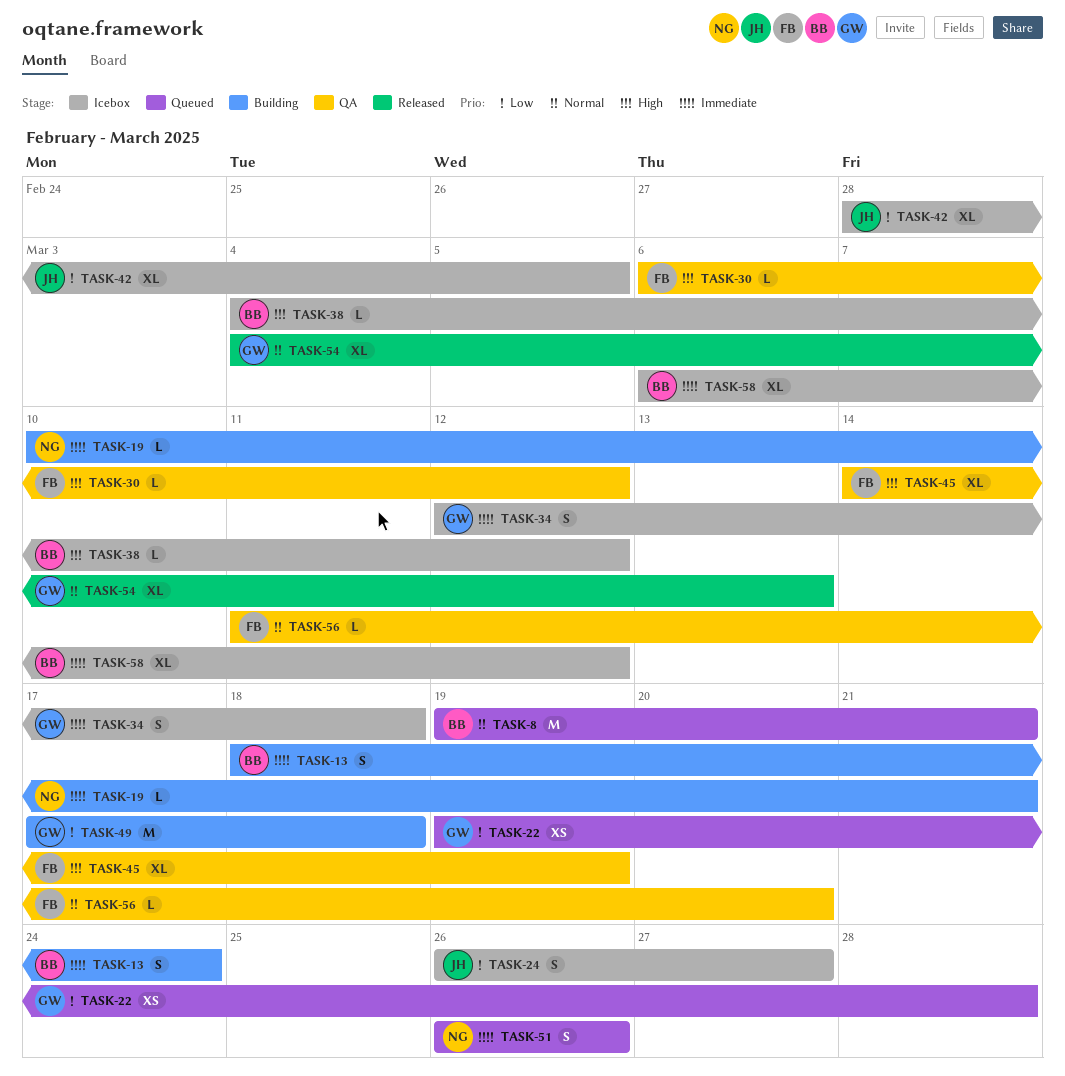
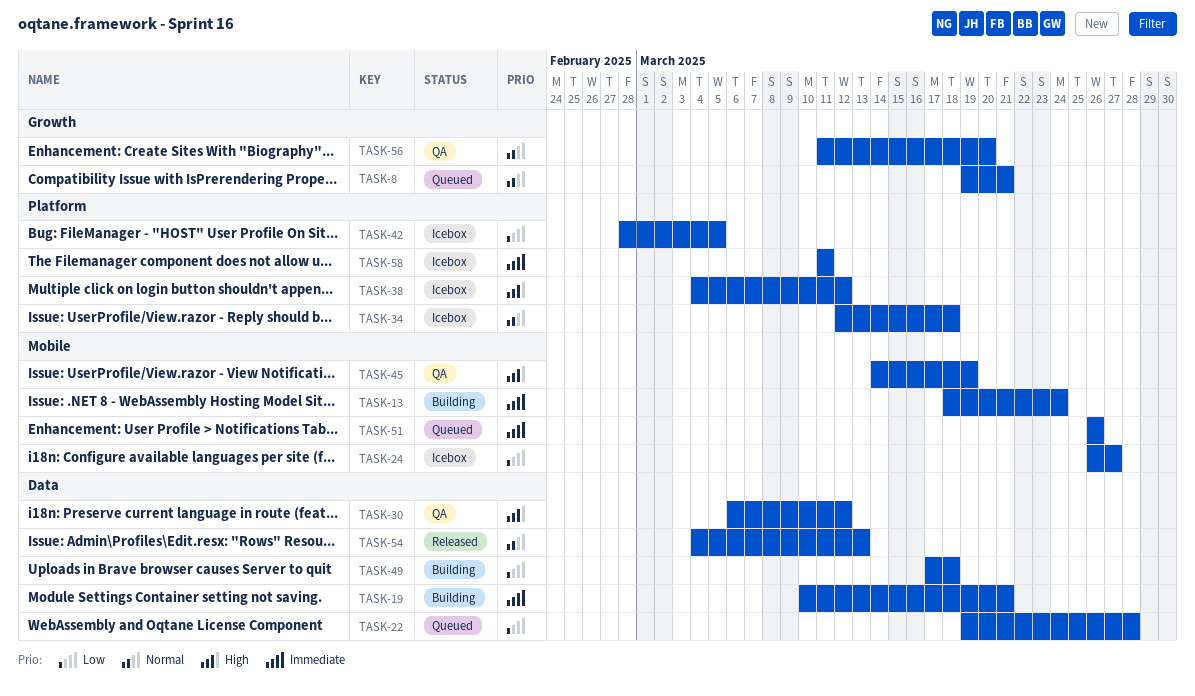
TASK-34, priority: Immediate -> Normal
TASK-58, start: Mar 6 -> Mar 11
TASK-58, due: Mar 12 -> Mar 11

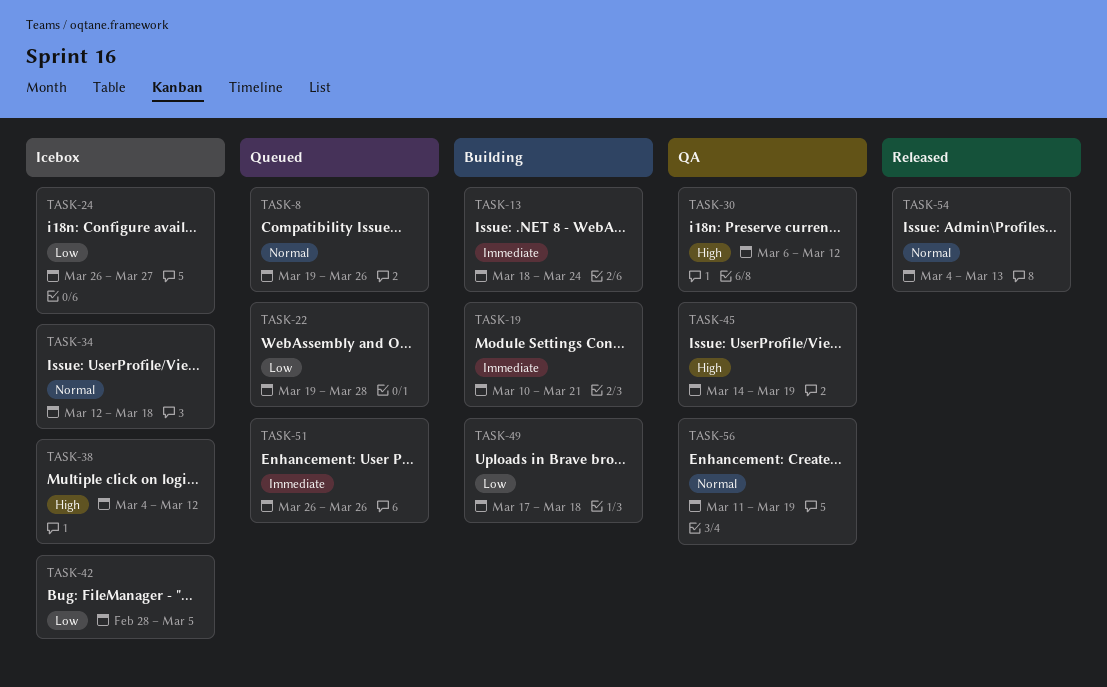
TASK-8, due: Mar 21 -> Mar 26
TASK-56, due: Mar 20 -> Mar 19
TASK-58: present -> none

